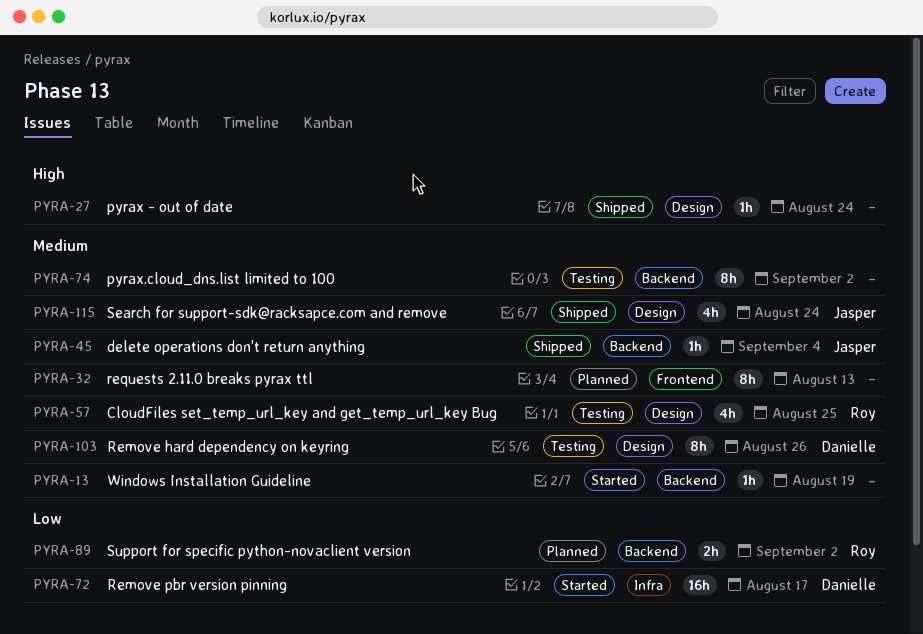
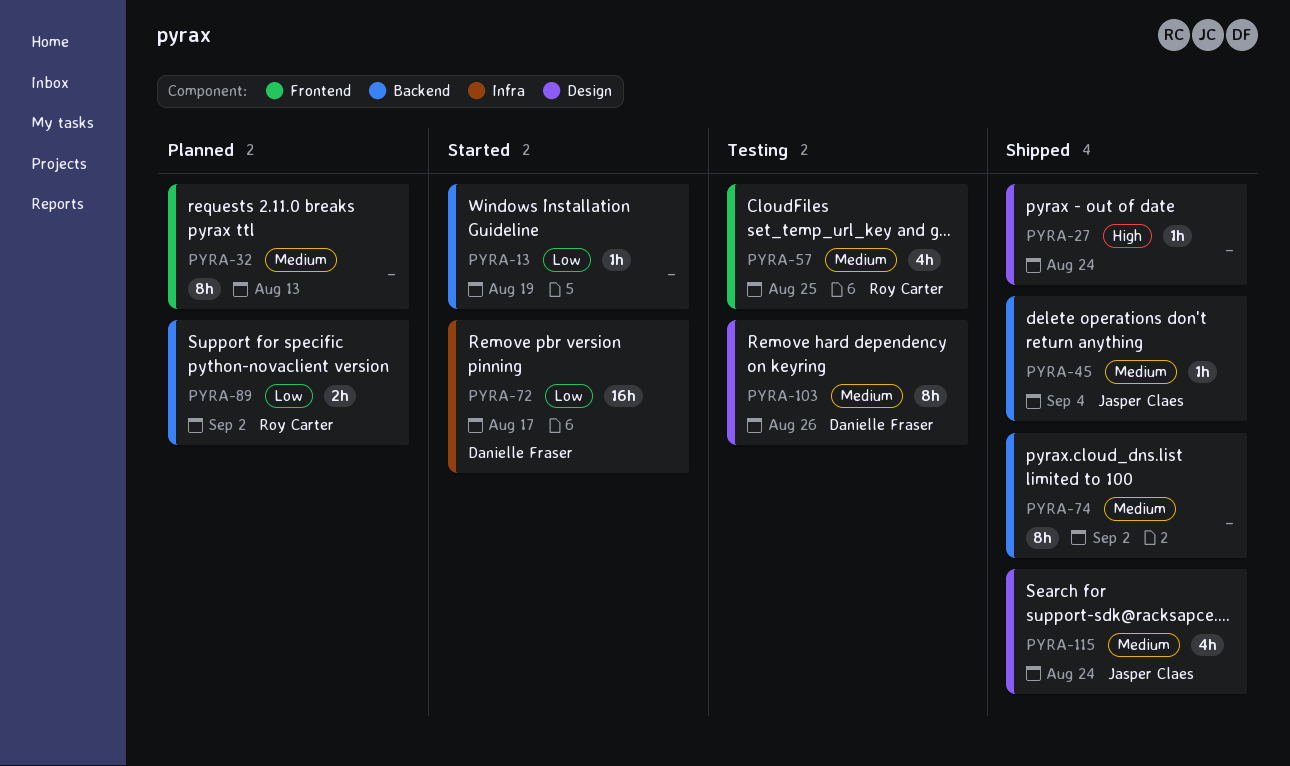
PYRA-13, priority: Medium -> Low
PYRA-57, label: Design -> Frontend
PYRA-74, status: Testing -> Shipped

